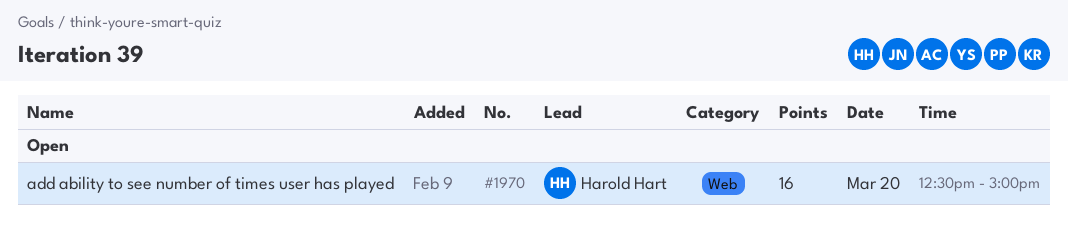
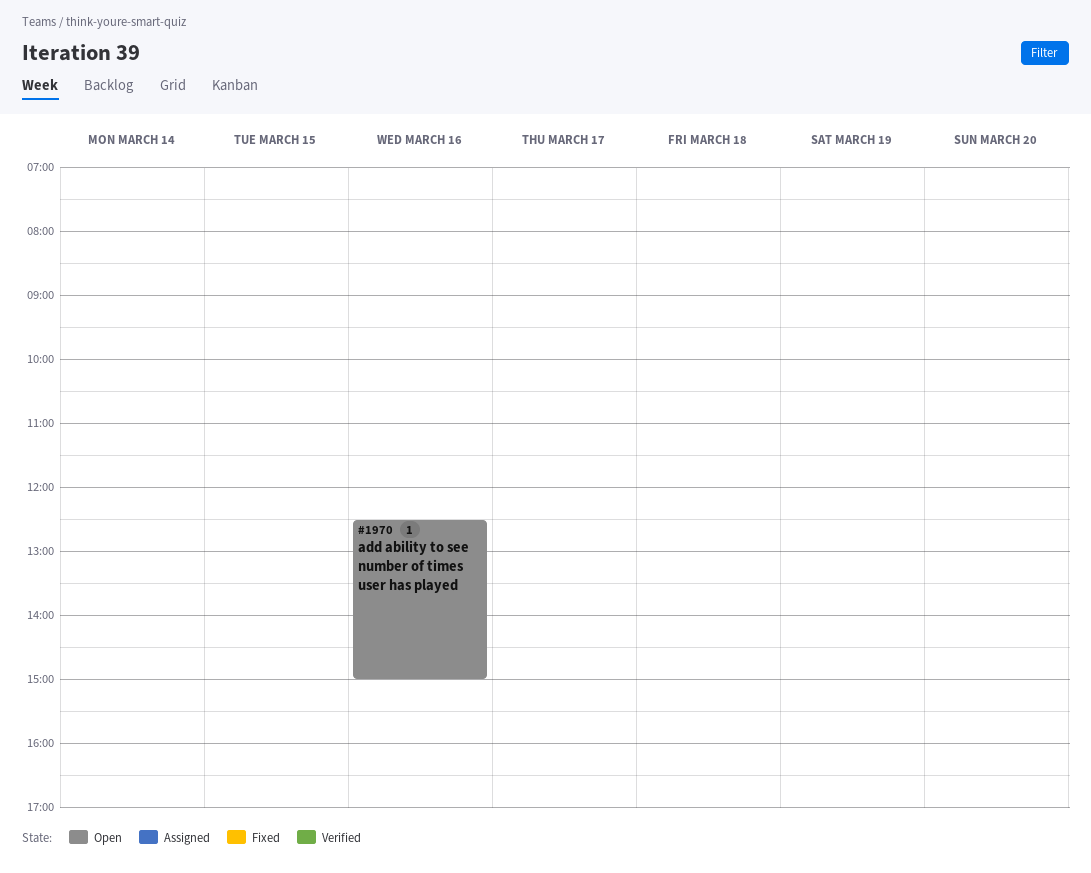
#1970, estimate: 16 -> 1
#1970, day: Mar 20 -> Mar 16

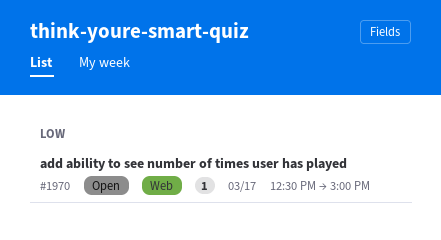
#1970, day: Mar 16 -> Mar 17

